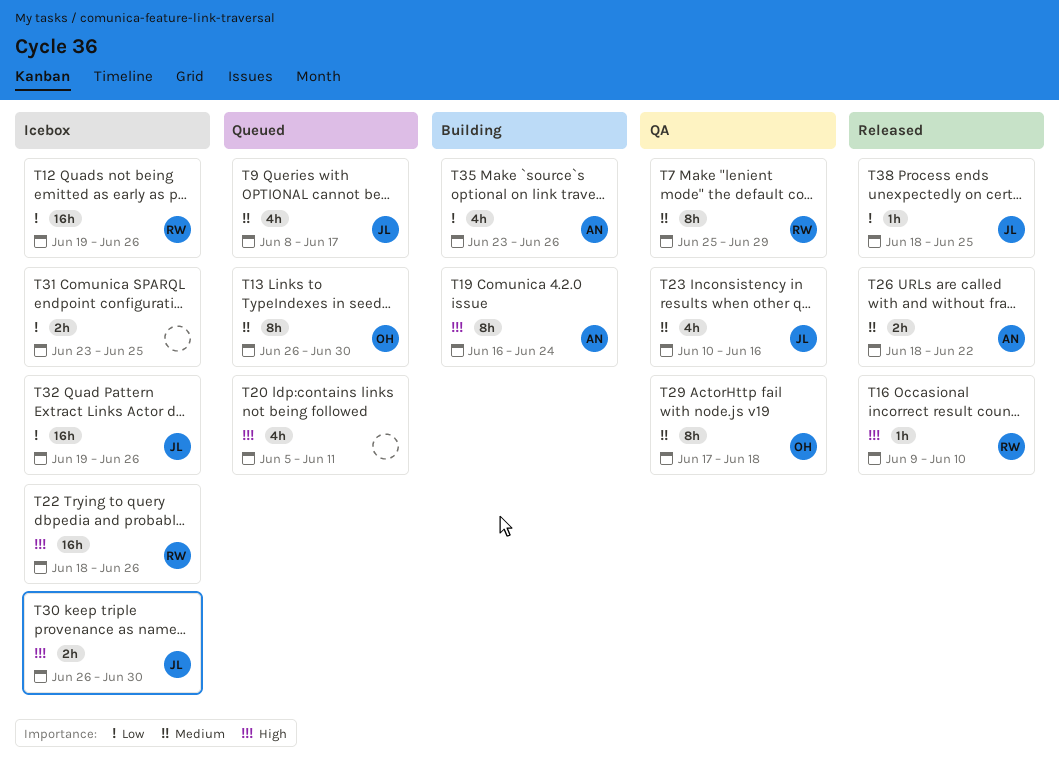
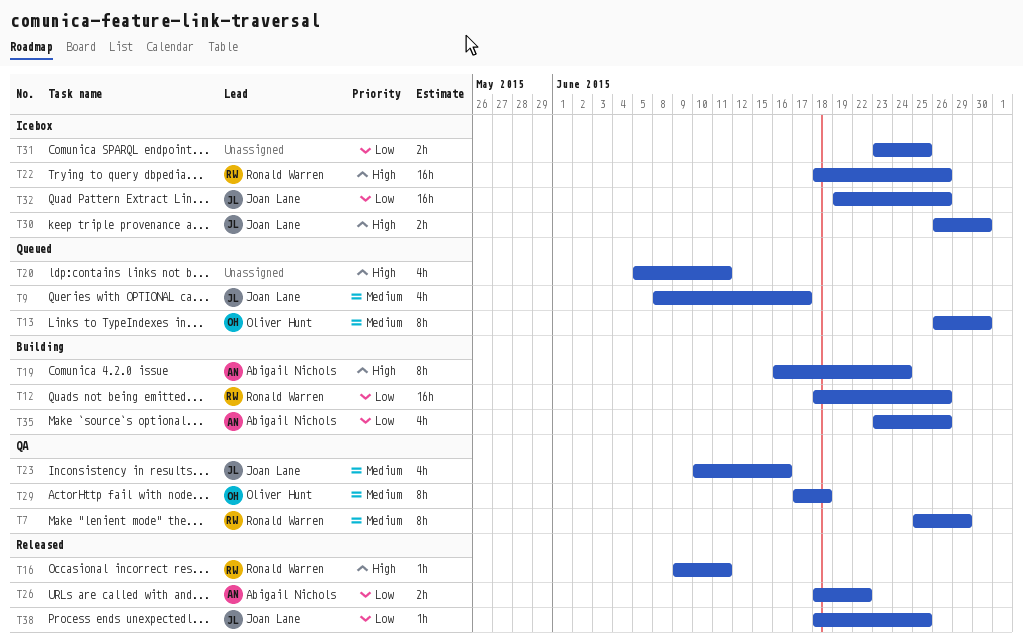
T12, status: Icebox -> Building
T12, start: Jun 19 -> Jun 18
T16, due: Jun 10 -> Jun 11
T26, priority: Medium -> Low

